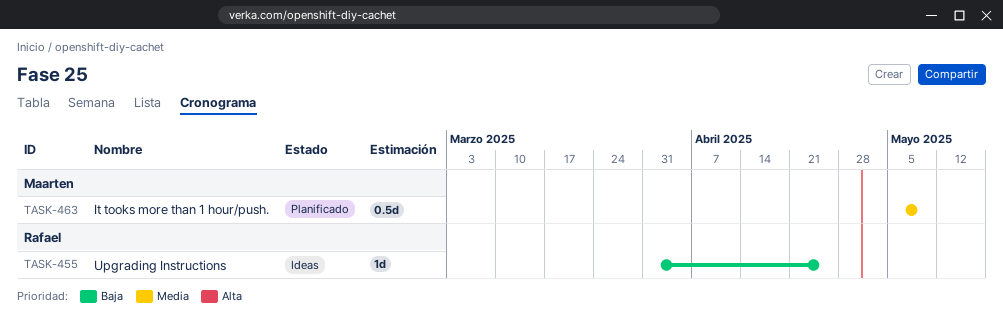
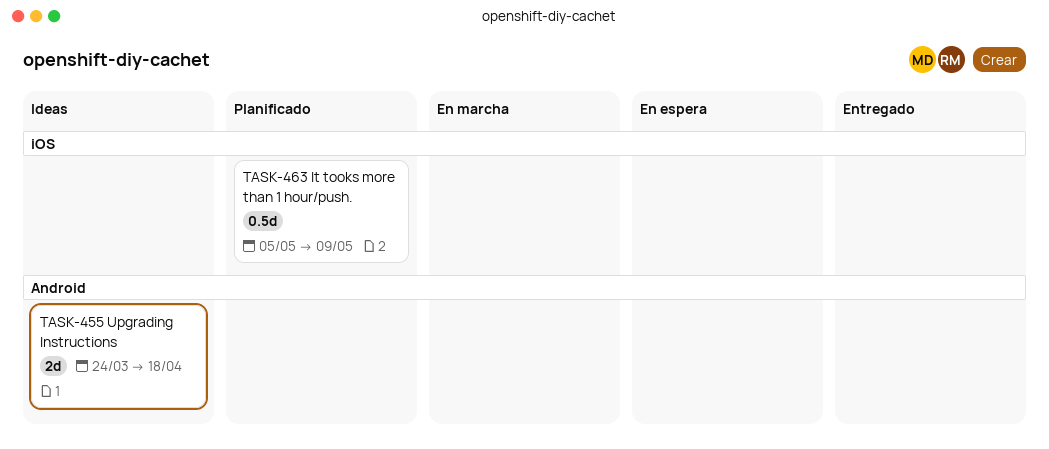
TASK-455, estimate: 1d -> 2d
TASK-455, start: Mar 31 -> Mar 24
TASK-455, due: Apr 25 -> Apr 18

